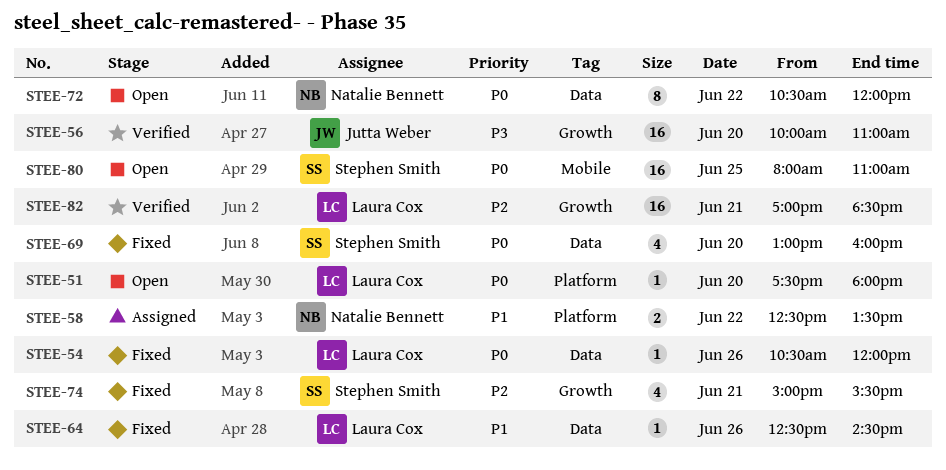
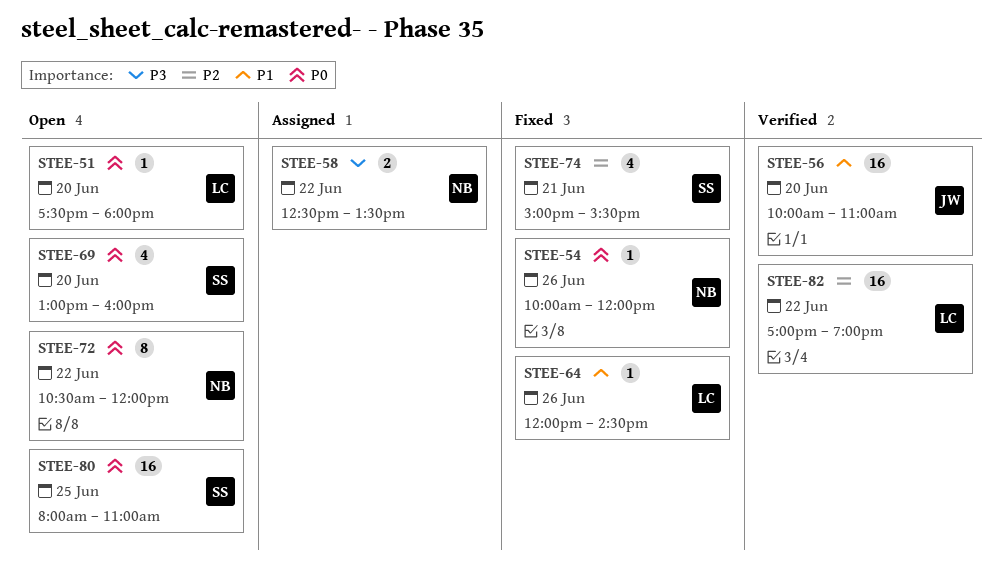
STEE-54, owner: Laura Cox -> Natalie Bennett
STEE-54, begins: 10:30 -> 10:00
STEE-56, priority: P3 -> P1
STEE-58, priority: P1 -> P3
STEE-64, begins: 12:30 -> 12:00
STEE-69, status: Fixed -> Open
STEE-82, day: Jun 21 -> Jun 22
STEE-82, ends: 18:30 -> 19:00

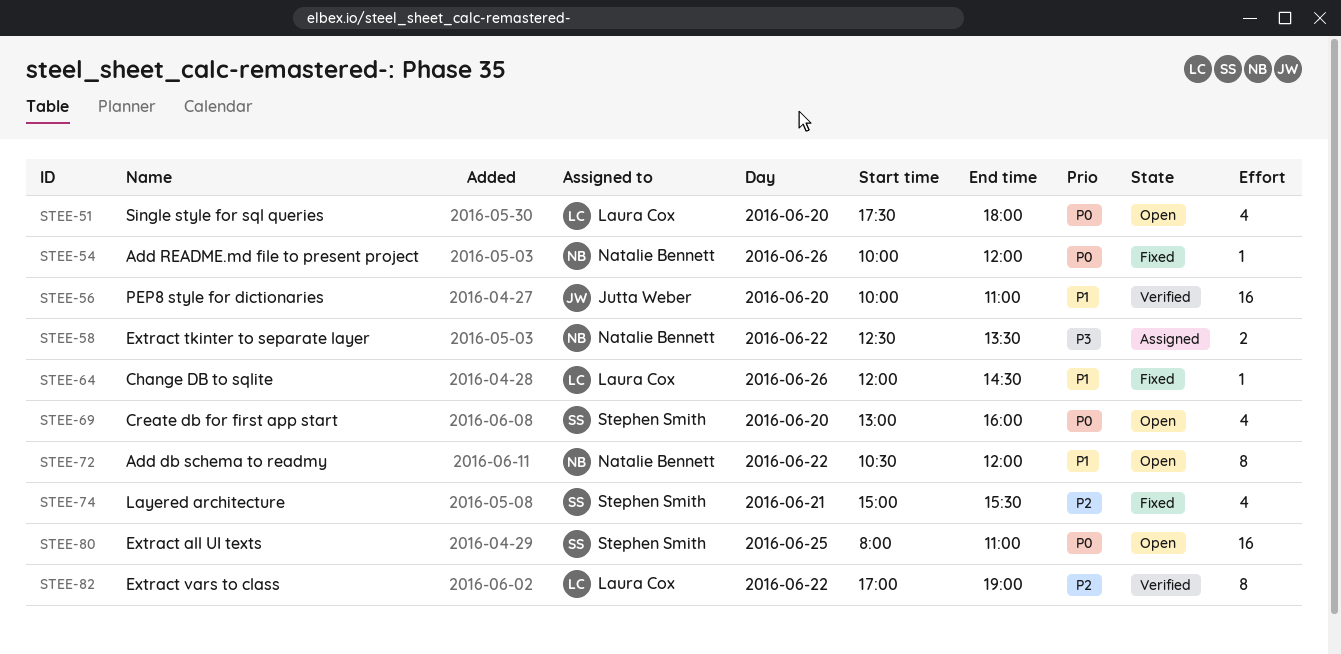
STEE-51, estimate: 1 -> 4
STEE-72, priority: P0 -> P1
STEE-82, estimate: 16 -> 8

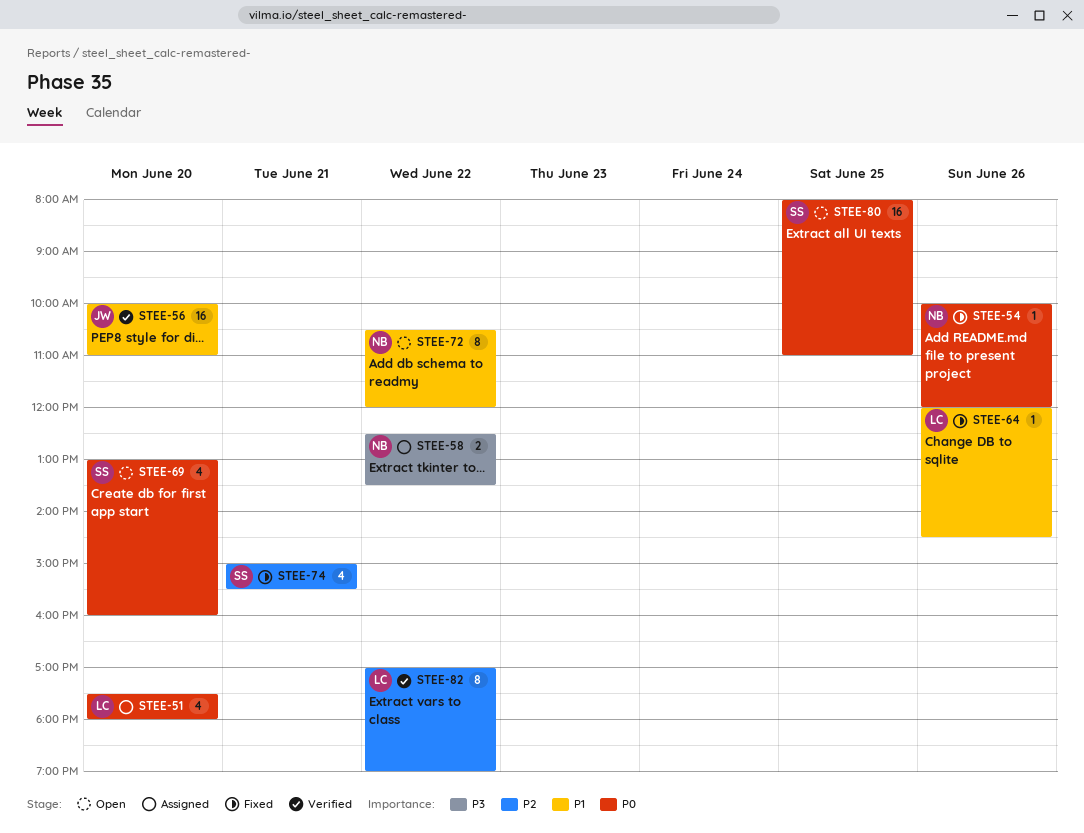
STEE-51, status: Open -> Assigned

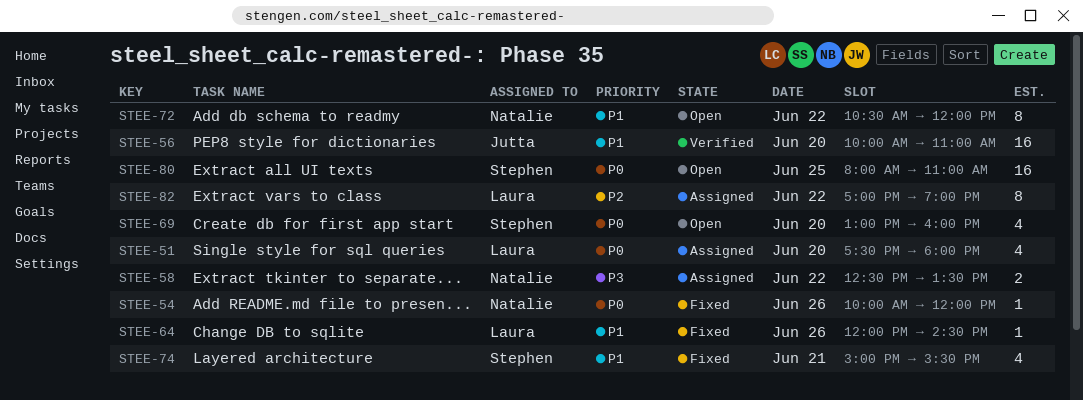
STEE-74, priority: P2 -> P1
STEE-82, status: Verified -> Assigned

